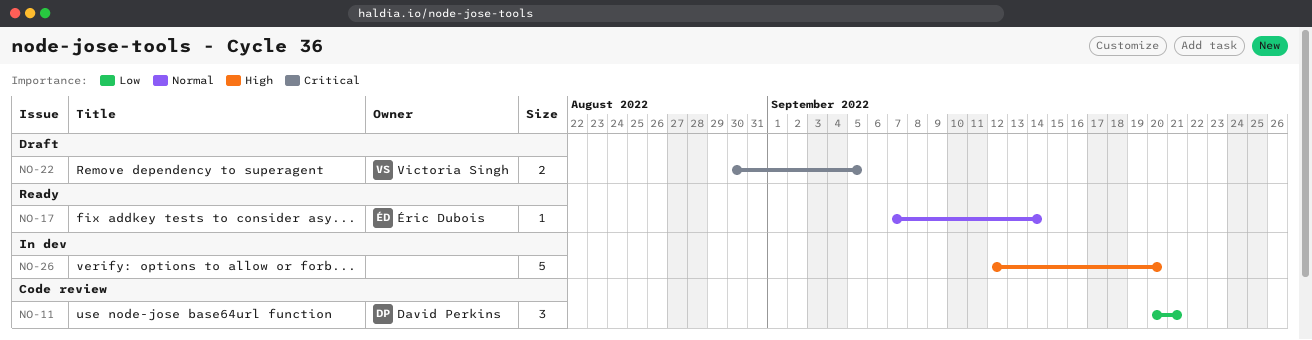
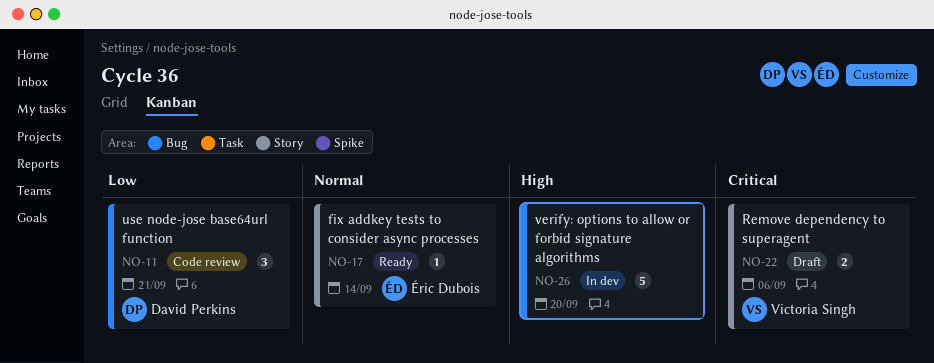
NO-22, due: Sep 5 -> Sep 6

